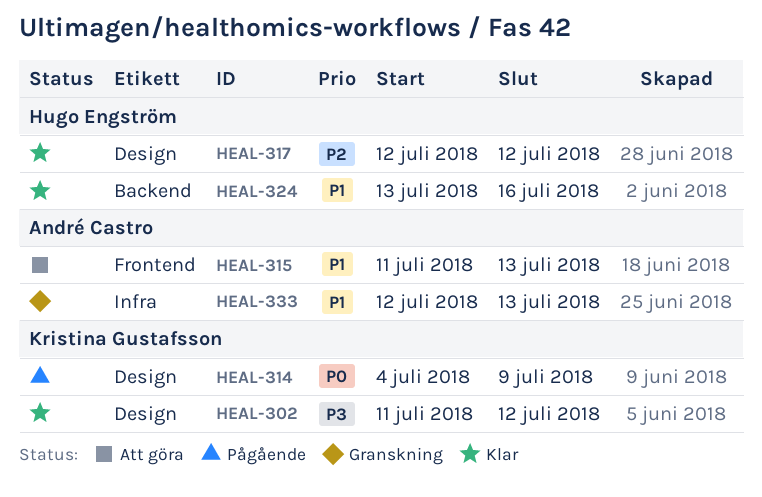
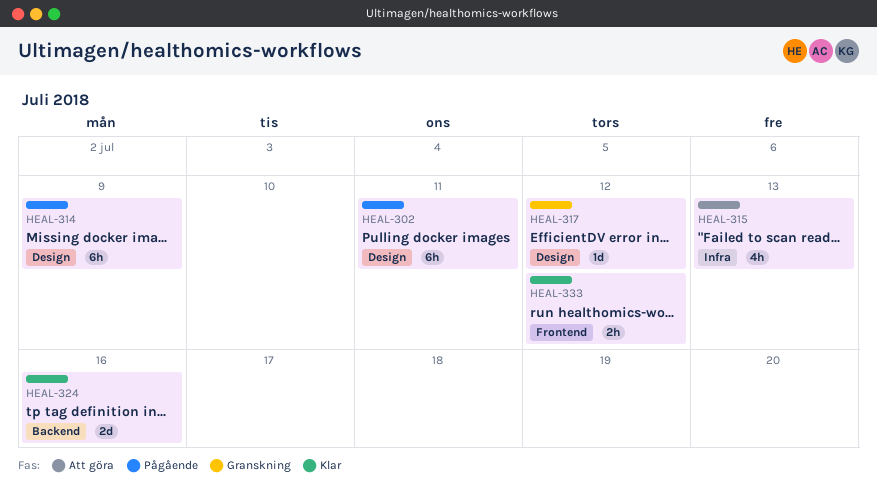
HEAL-302, status: Klar -> Pågående
HEAL-302, due: Jul 12 -> Jul 11
HEAL-315, label: Frontend -> Infra
HEAL-317, status: Klar -> Granskning
HEAL-333, status: Granskning -> Klar
HEAL-333, label: Infra -> Frontend
HEAL-333, due: Jul 13 -> Jul 12

